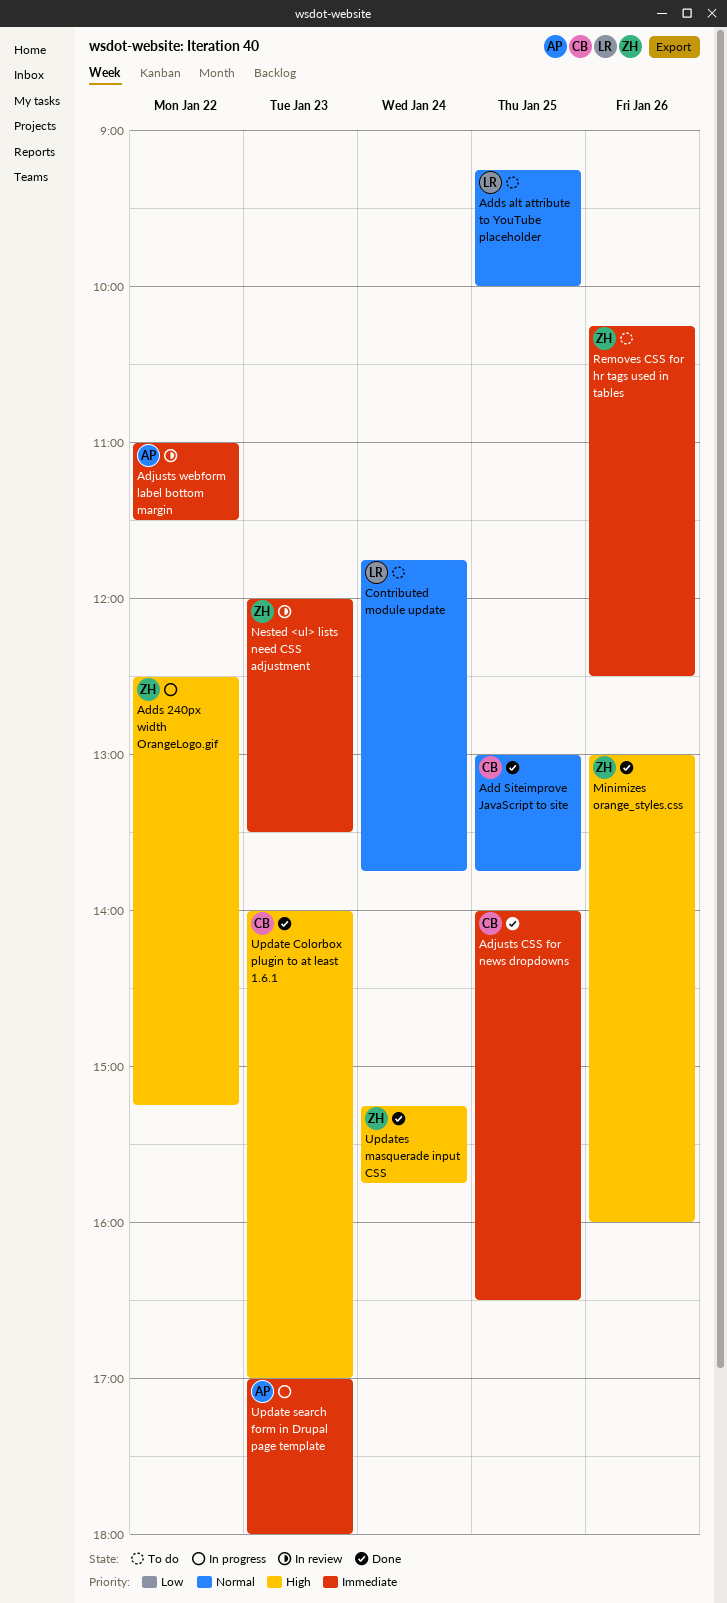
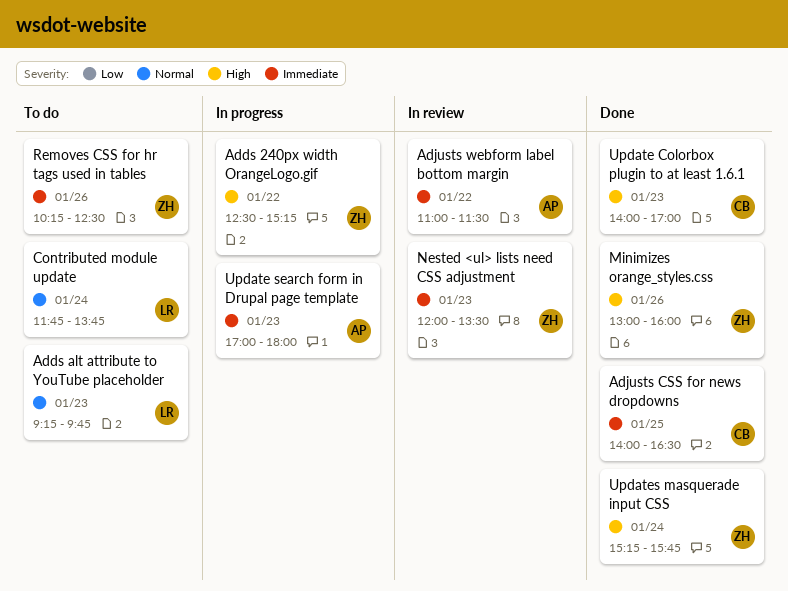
Add Siteimprove JavaScript to site: present -> none
Adds alt attribute to YouTube placeholder, day: Jan 25 -> Jan 23
Adds alt attribute to YouTube placeholder, ends: 10:00 -> 09:45

